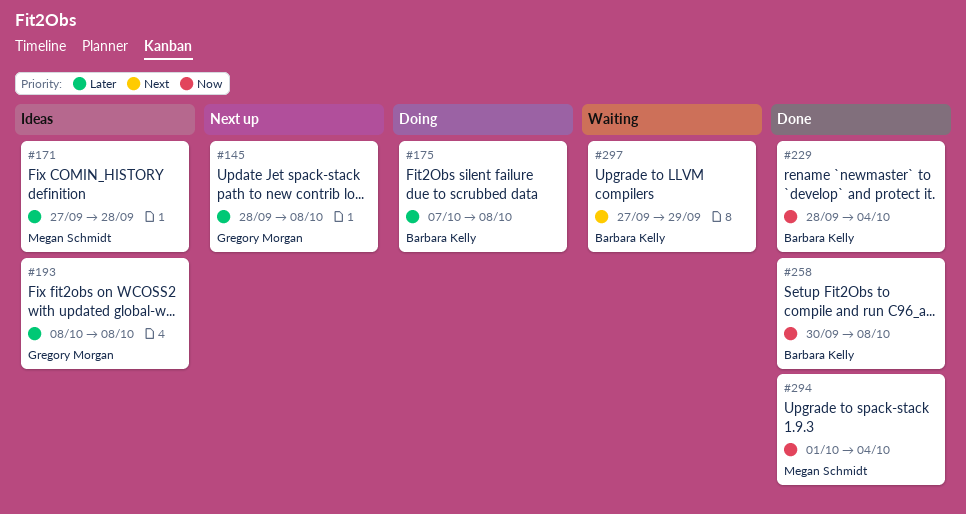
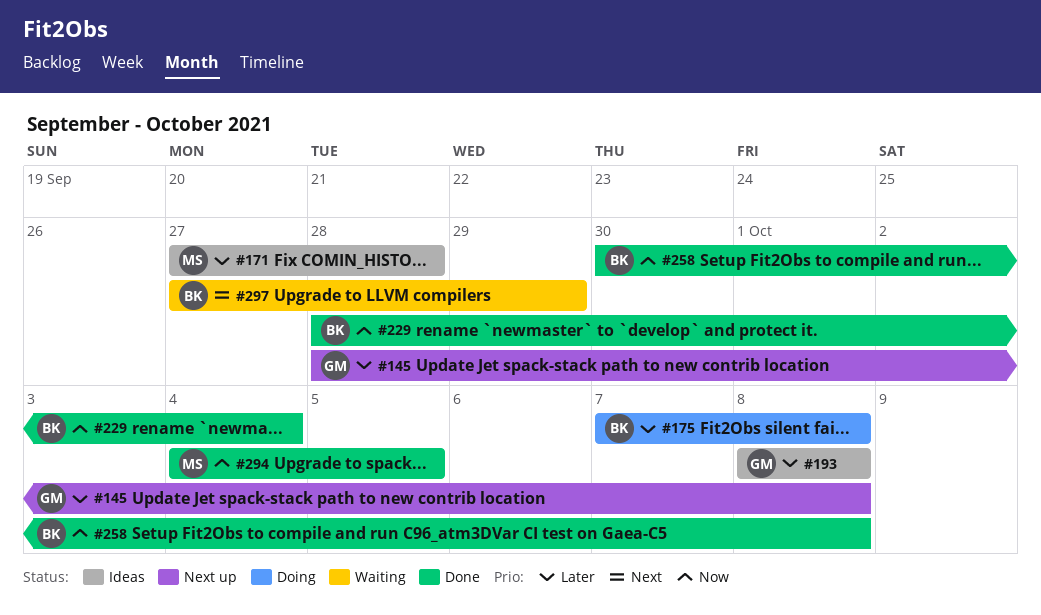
#294, start: Oct 1 -> Oct 4
#294, due: Oct 4 -> Oct 5

